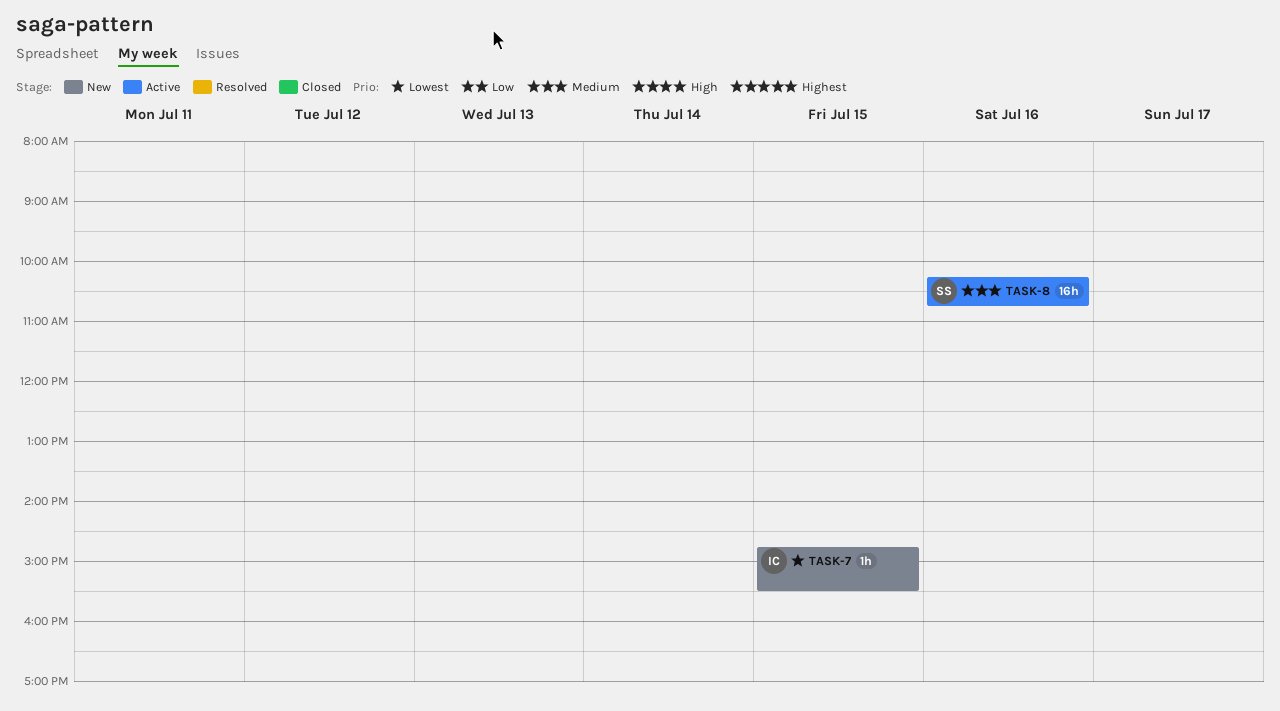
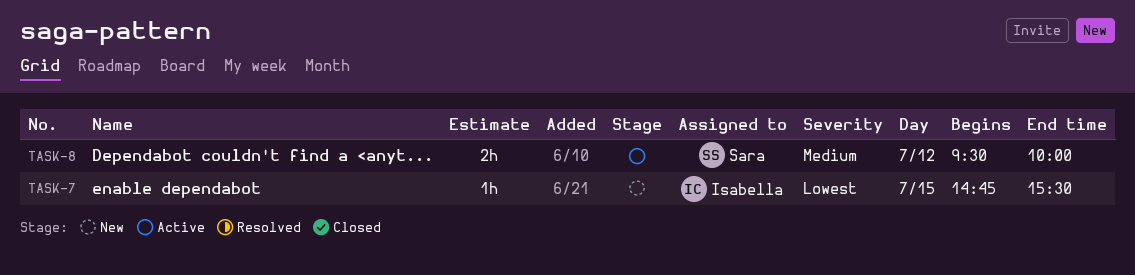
TASK-8, estimate: 16h -> 2h
TASK-8, day: Jul 16 -> Jul 12
TASK-8, begins: 10:15 -> 09:30
TASK-8, ends: 10:45 -> 10:00

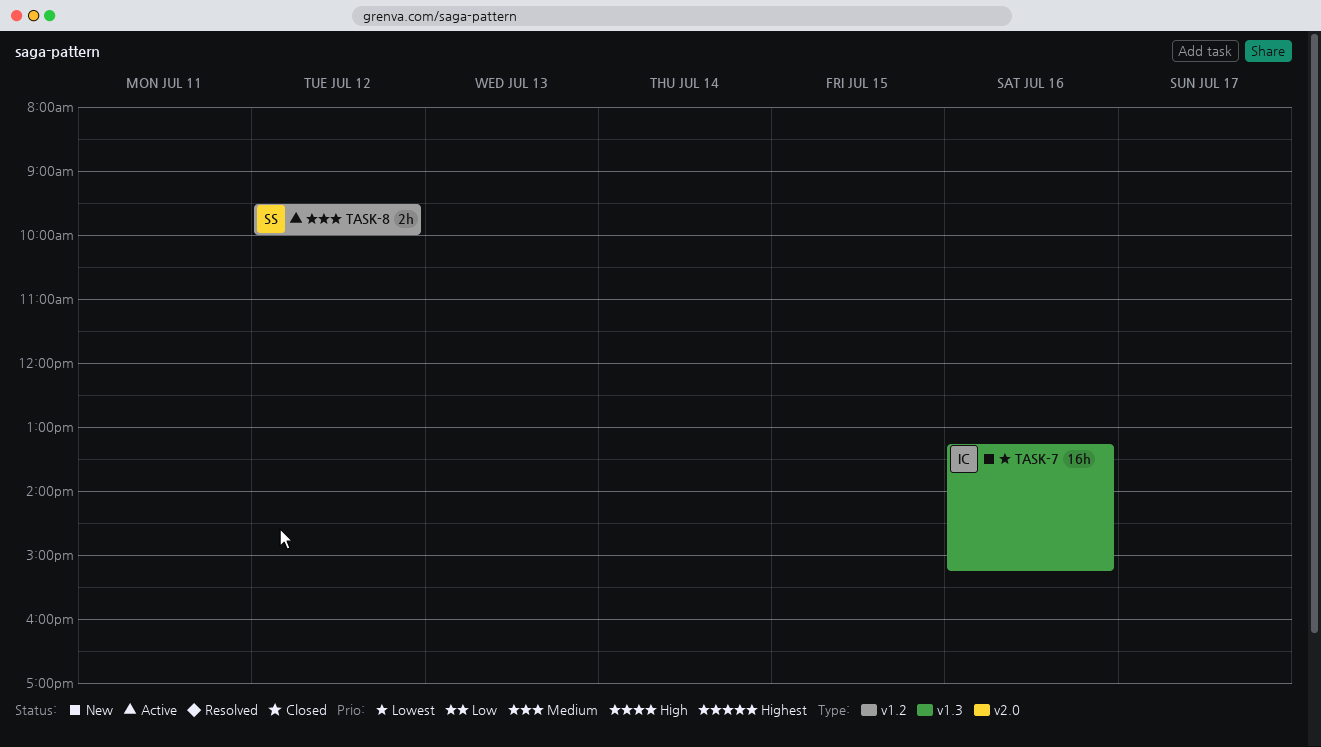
TASK-7, estimate: 1h -> 16h
TASK-7, day: Jul 15 -> Jul 16
TASK-7, begins: 14:45 -> 13:15
TASK-7, ends: 15:30 -> 15:15

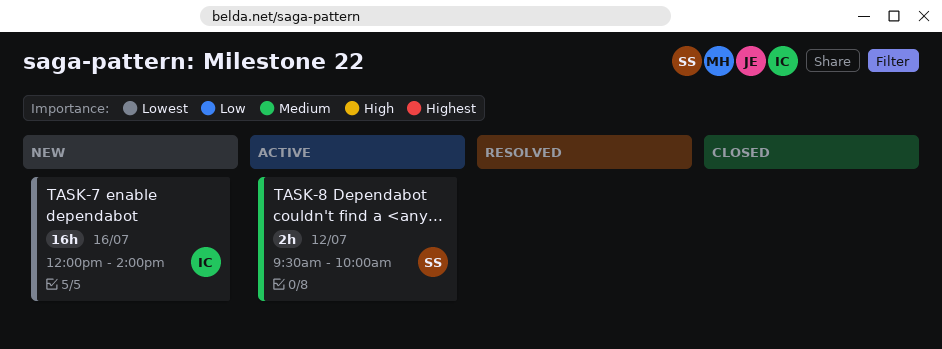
TASK-7, begins: 13:15 -> 12:00
TASK-7, ends: 15:15 -> 14:00

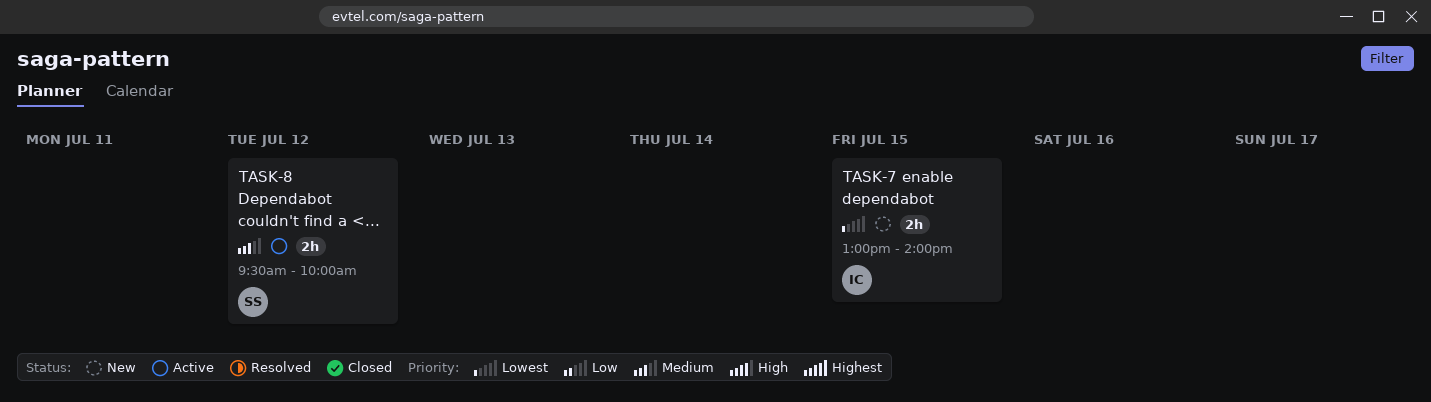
TASK-7, estimate: 16h -> 2h
TASK-7, day: Jul 16 -> Jul 15
TASK-7, begins: 12:00 -> 13:00

